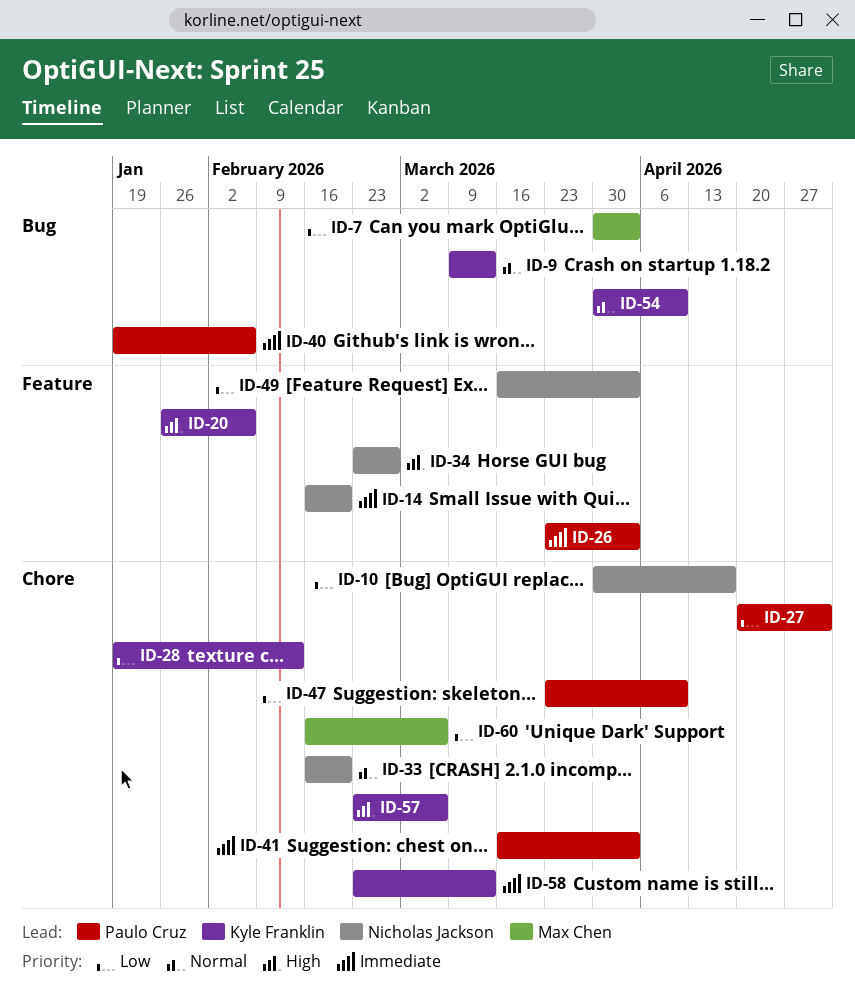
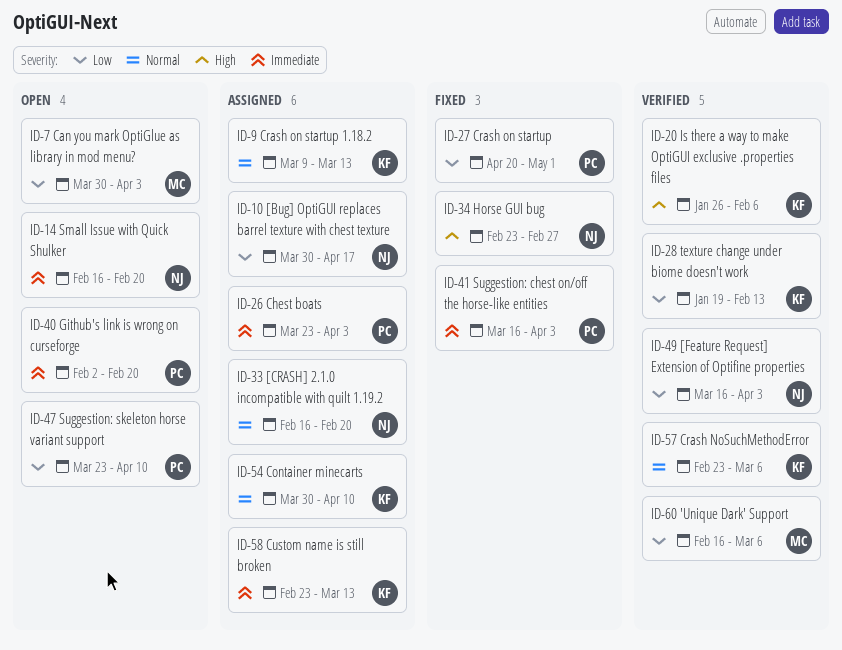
ID-40, start: Jan 19 -> Feb 2
ID-40, due: Feb 6 -> Feb 20
ID-57, priority: High -> Normal

